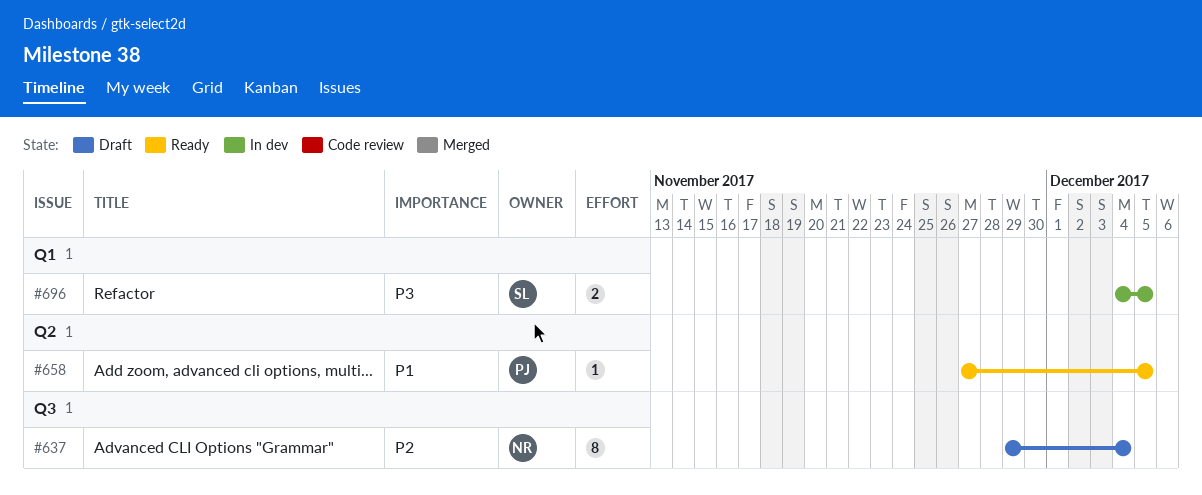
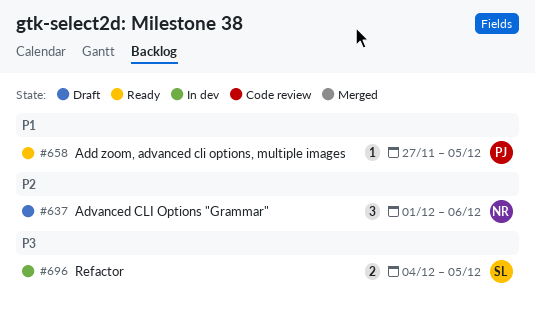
#637, estimate: 8 -> 3
#637, start: Nov 29 -> Dec 1
#637, due: Dec 4 -> Dec 6

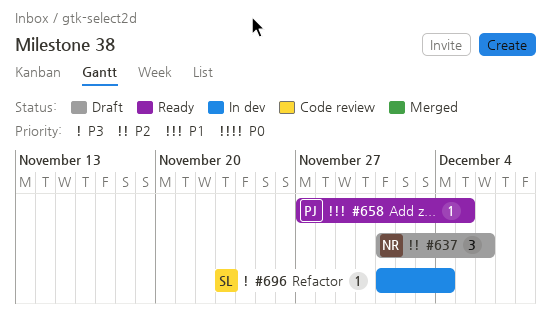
#696, estimate: 2 -> 1
#696, start: Dec 4 -> Dec 1
#696, due: Dec 5 -> Dec 4

